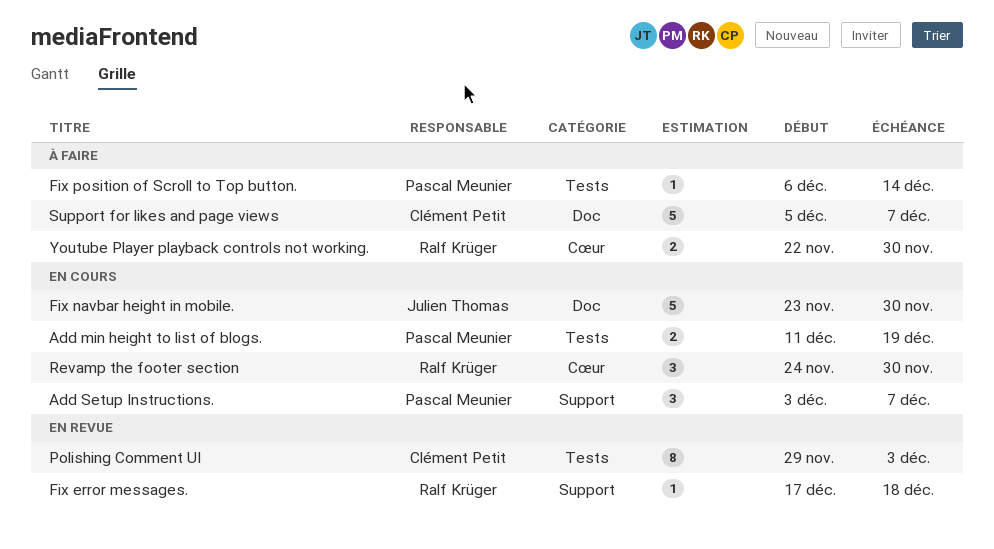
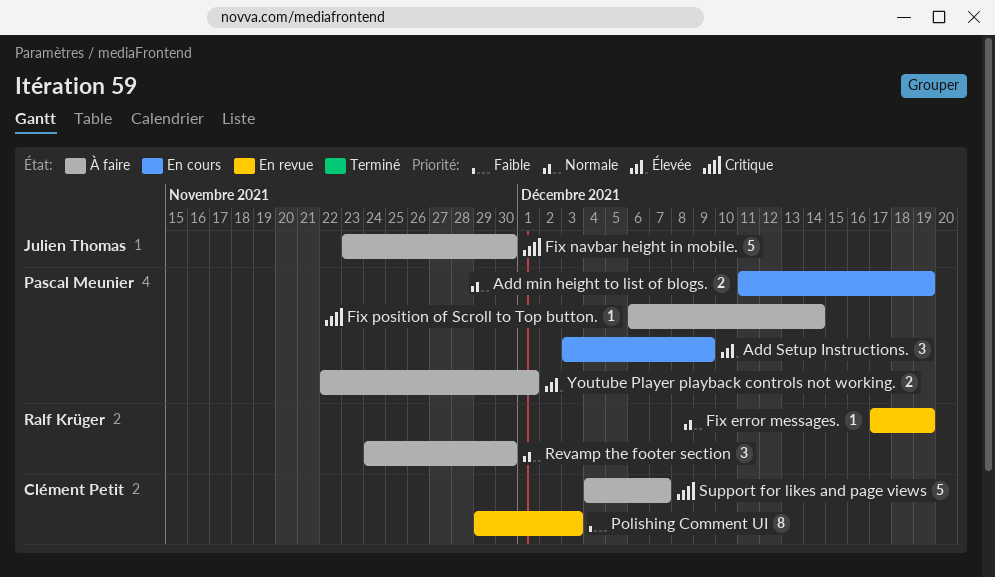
Add Setup Instructions., due: Dec 7 -> Dec 9
Fix error messages., due: Dec 18 -> Dec 19
Fix navbar height in mobile., status: En cours -> À faire
Revamp the footer section, status: En cours -> À faire
Support for likes and page views, start: Dec 5 -> Dec 4
Youtube Player playback controls not working., owner: Ralf Krüger -> Pascal Meunier
Youtube Player playback controls not working., due: Nov 30 -> Dec 1

